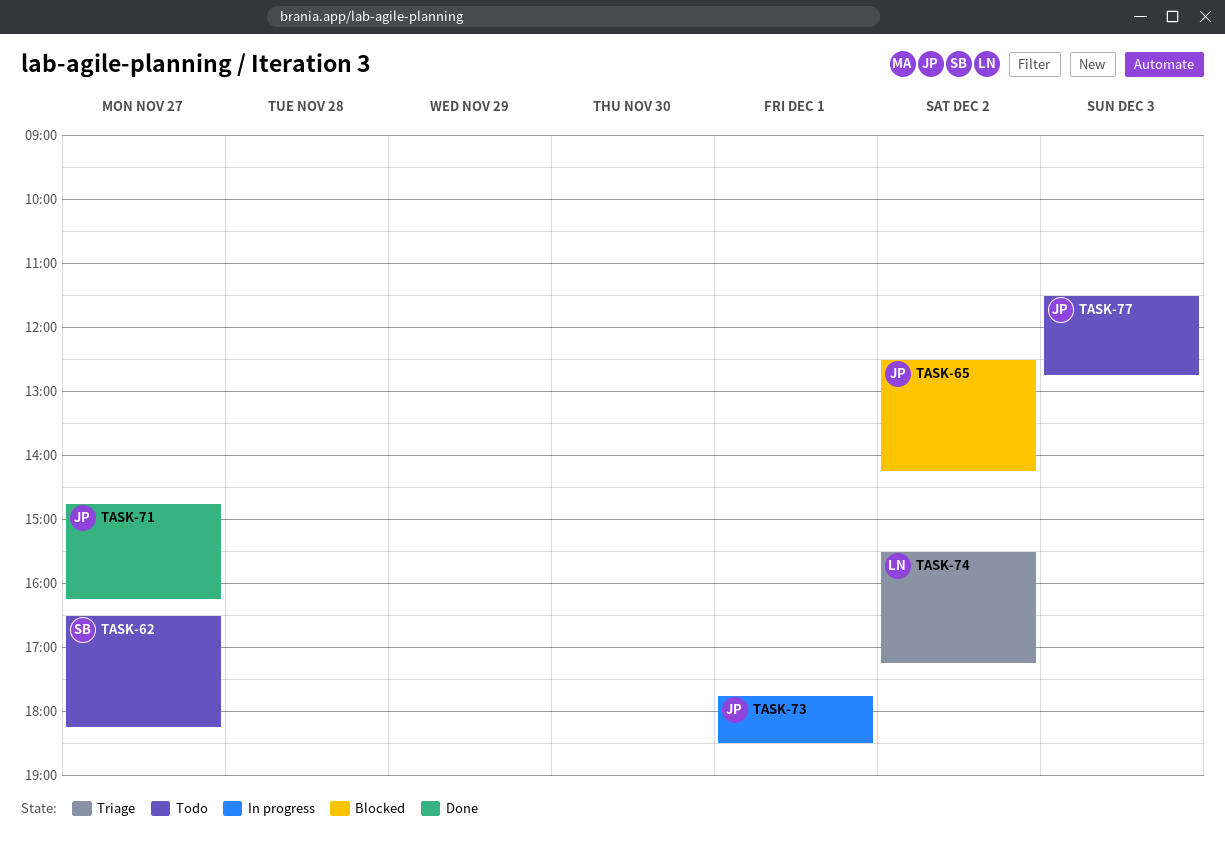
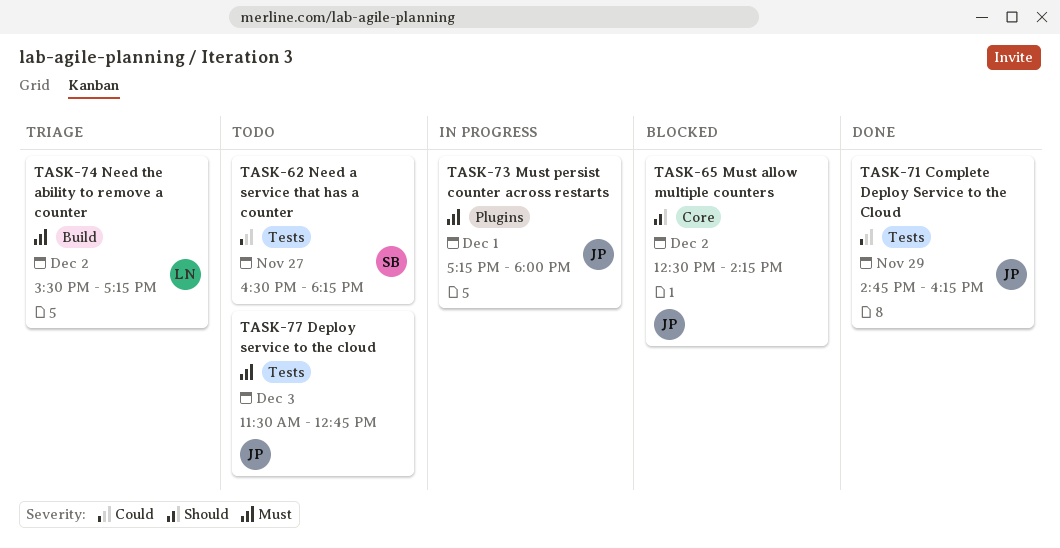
TASK-71, day: Nov 27 -> Nov 29
TASK-73, begins: 17:45 -> 17:15
TASK-73, ends: 18:30 -> 18:00

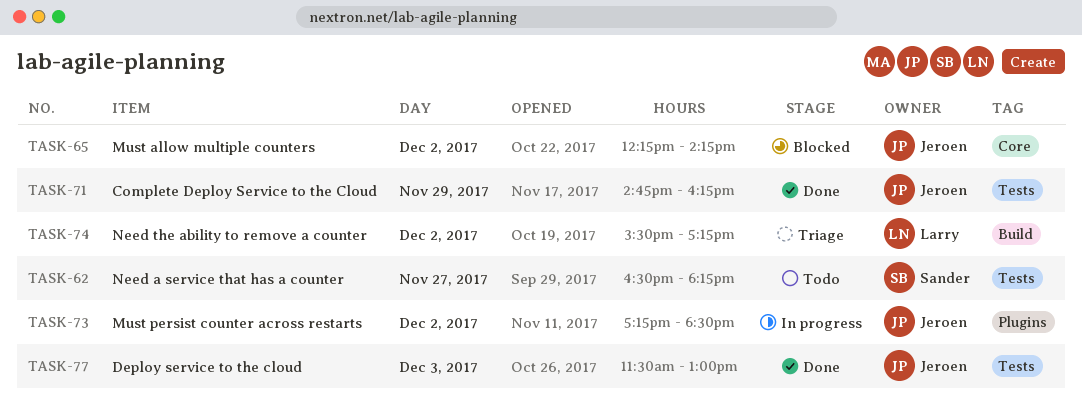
TASK-65, begins: 12:30 -> 12:15
TASK-73, day: Dec 1 -> Dec 2
TASK-73, ends: 18:00 -> 18:30
TASK-77, status: Todo -> Done
TASK-77, ends: 12:45 -> 13:00

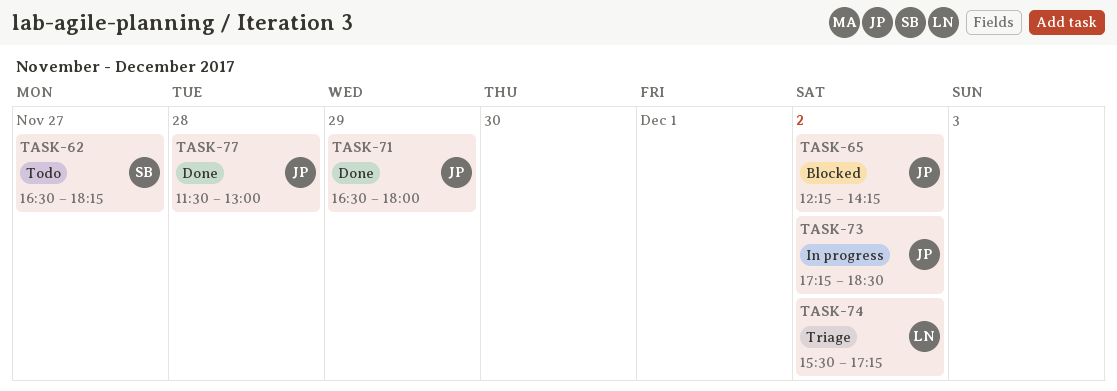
TASK-71, begins: 14:45 -> 16:30
TASK-71, ends: 16:15 -> 18:00
TASK-77, day: Dec 3 -> Nov 28

